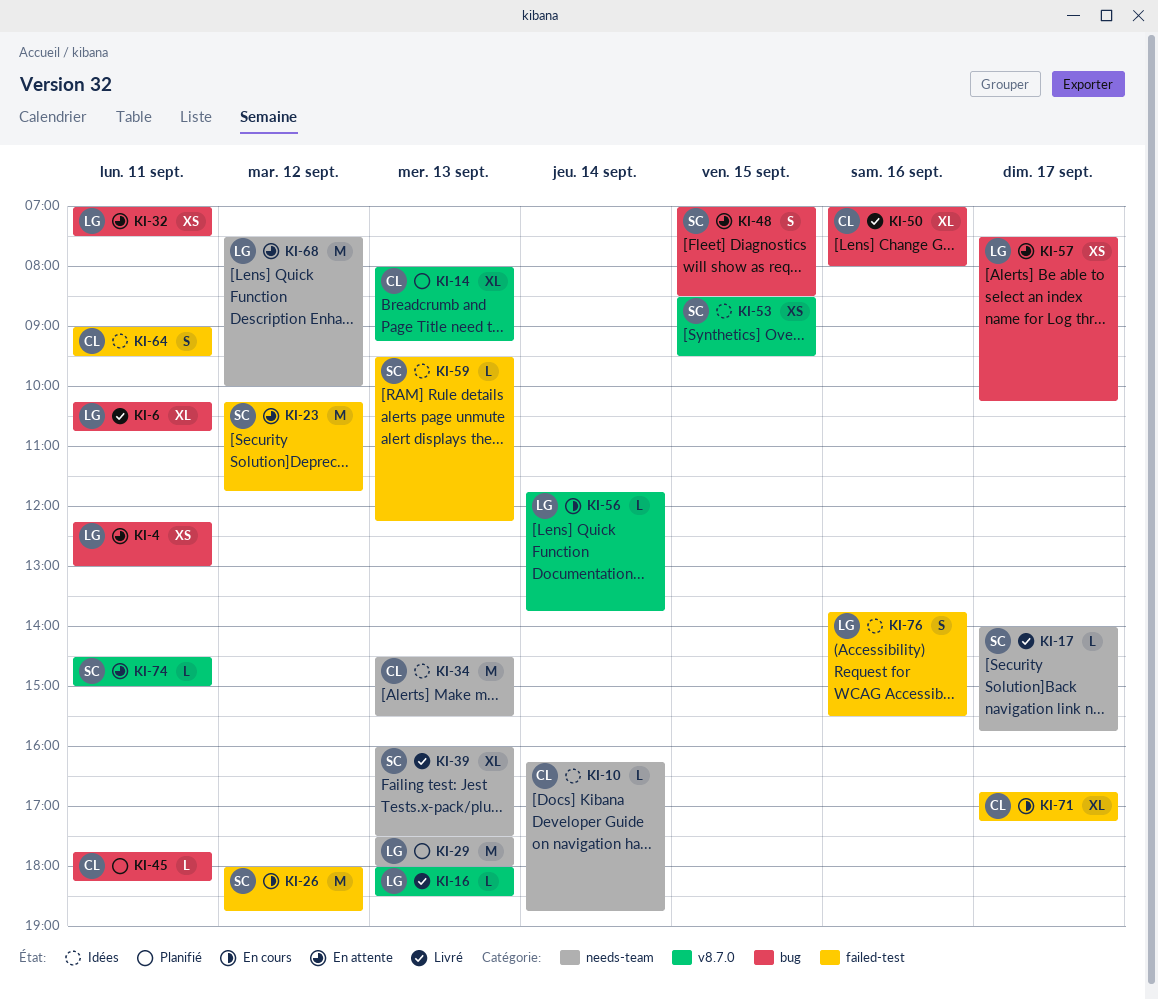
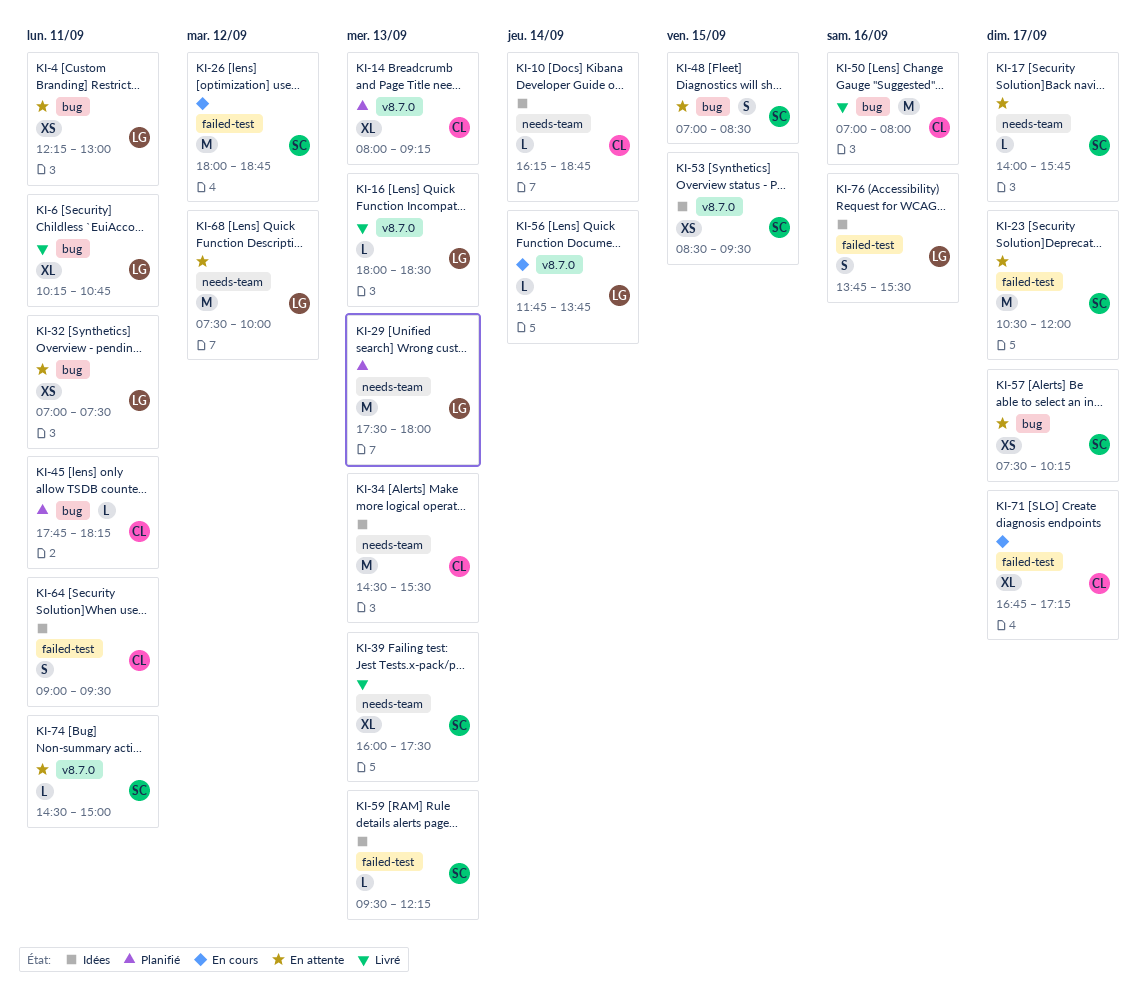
KI-17, status: Livré -> En attente
KI-23, day: Sep 12 -> Sep 17
KI-23, begins: 10:15 -> 10:30
KI-23, ends: 11:45 -> 12:00
KI-50, estimate: XL -> M
KI-57, owner: LG -> SC

